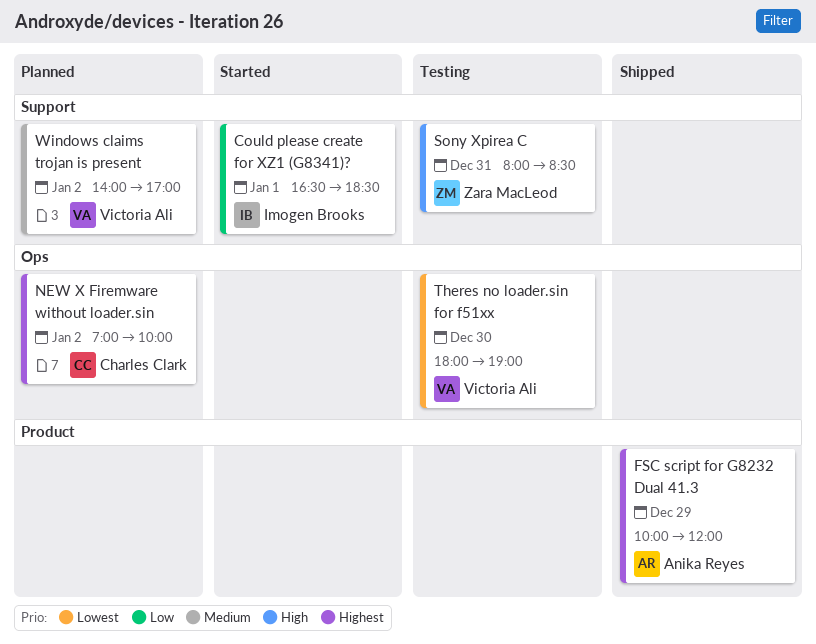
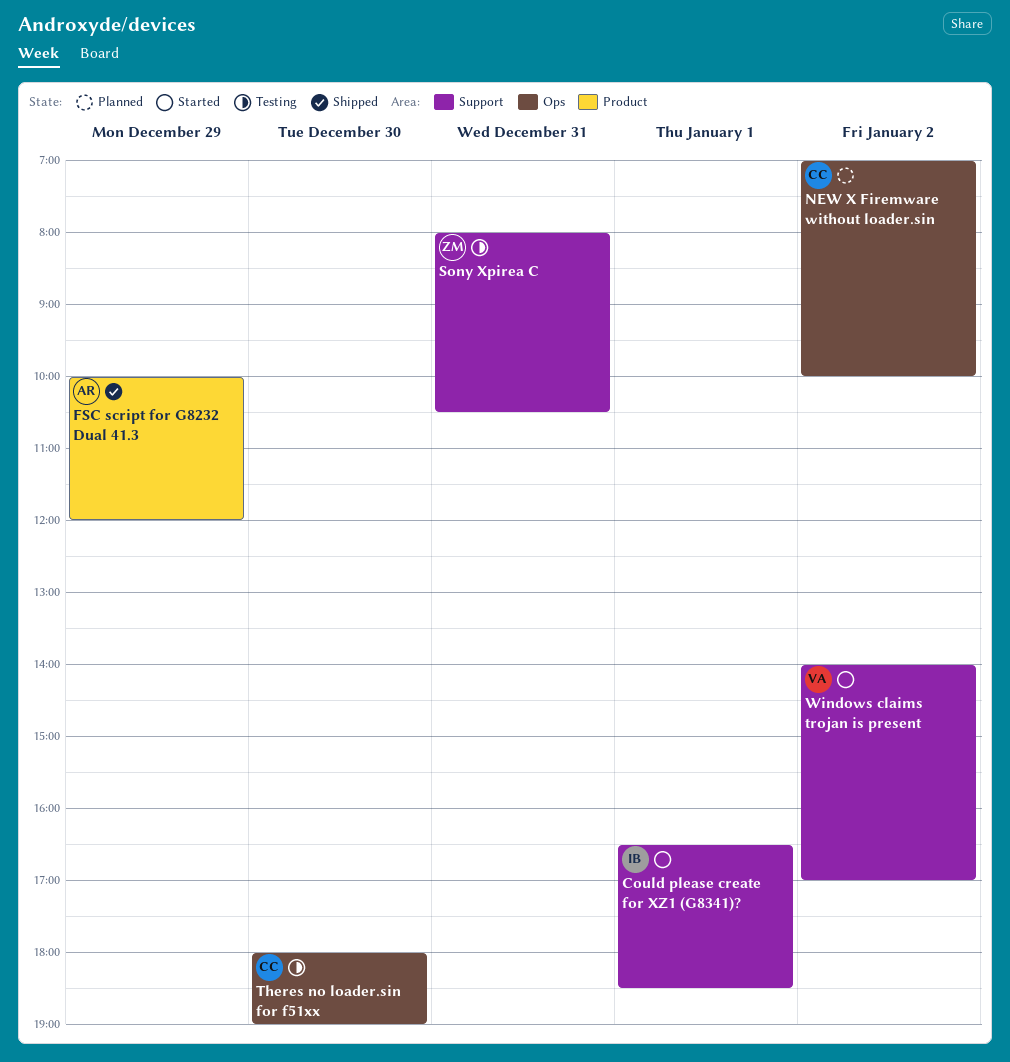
Sony Xpirea C, ends: 08:30 -> 10:30
Theres no loader.sin for f51xx, owner: Victoria Ali -> Charles Clark
Windows claims trojan is present, status: Planned -> Started

